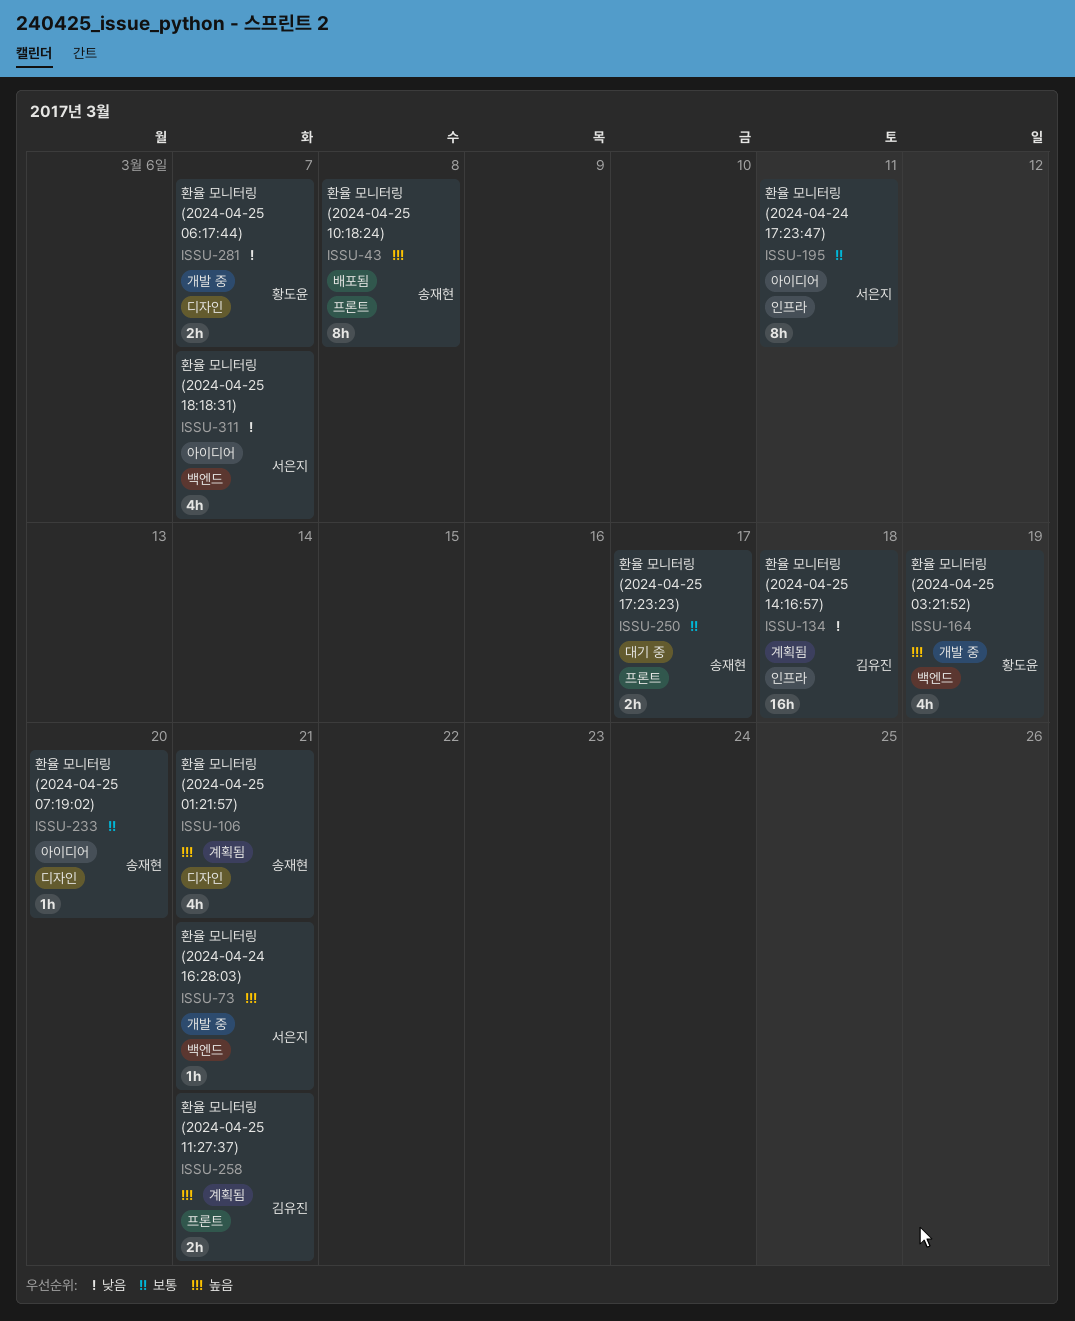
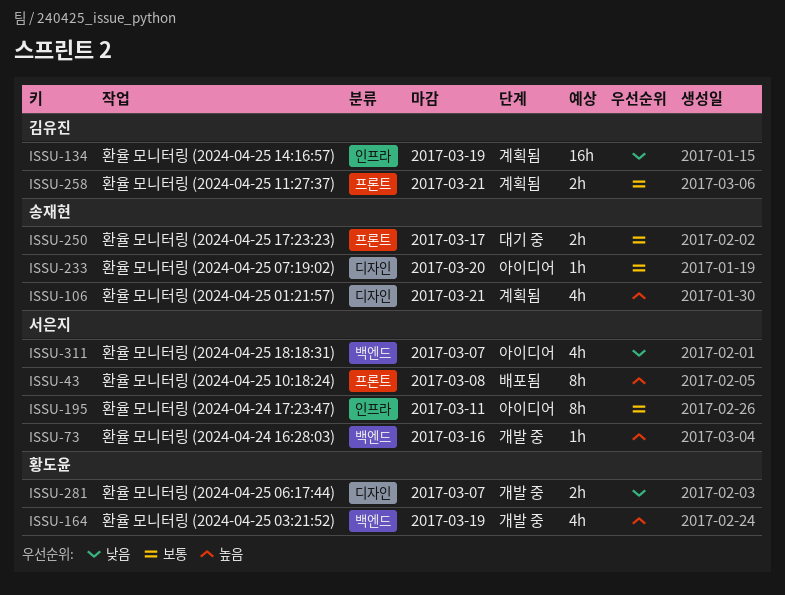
ISSU-43, owner: 송재현 -> 서은지
ISSU-73, due: Mar 21 -> Mar 16
ISSU-134, due: Mar 18 -> Mar 19
ISSU-258, priority: 높음 -> 보통

